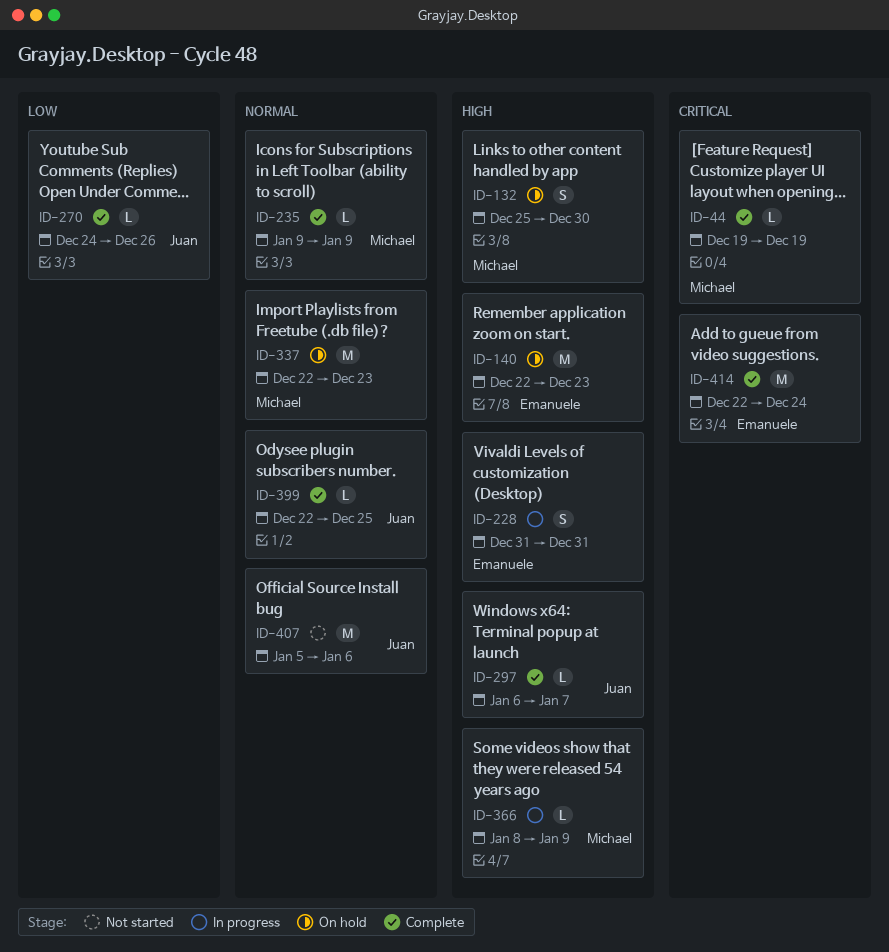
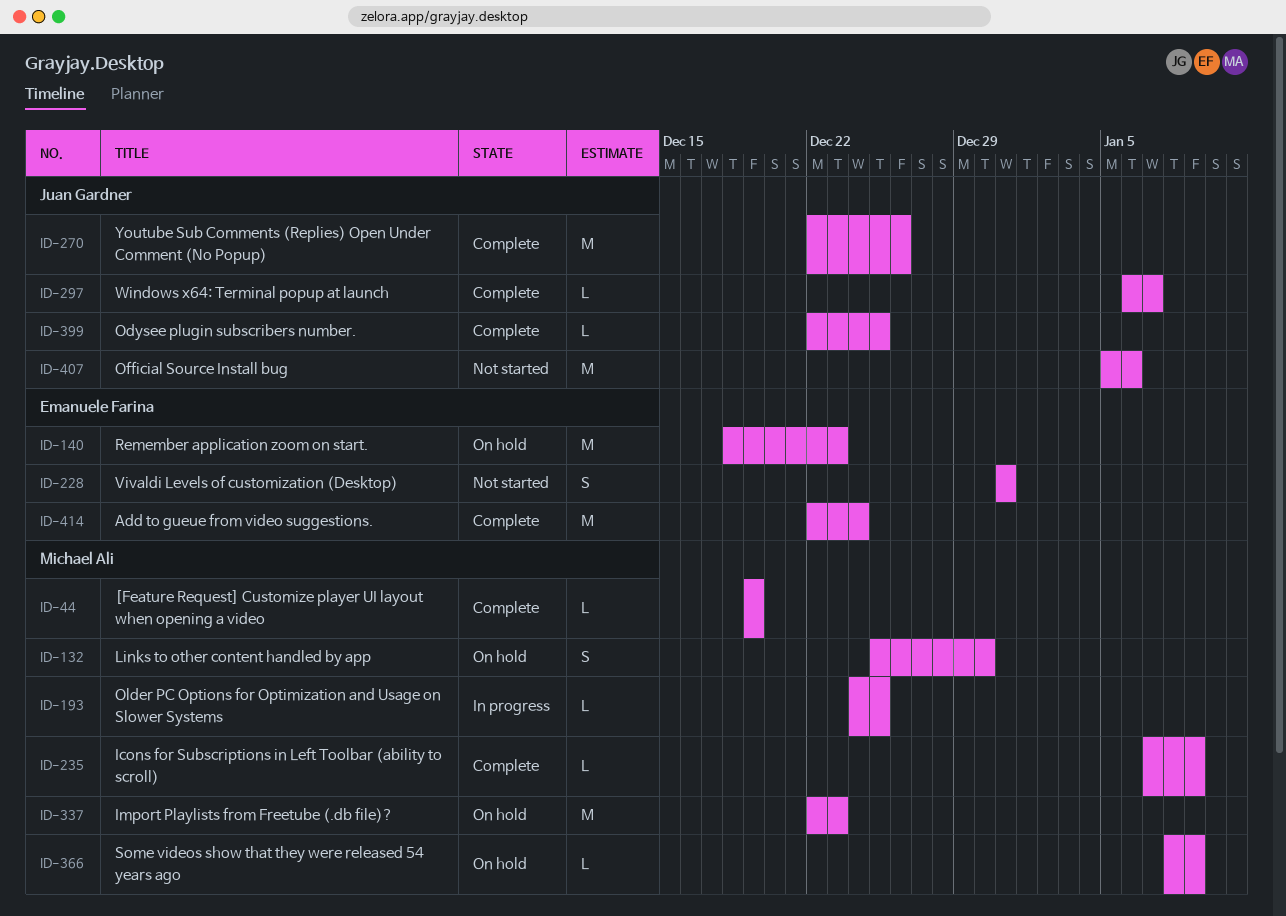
ID-140, start: Dec 22 -> Dec 18
ID-193: none -> present
ID-228, status: In progress -> Not started
ID-235, start: Jan 9 -> Jan 7
ID-270, estimate: L -> M
ID-270, start: Dec 24 -> Dec 22
ID-366, status: In progress -> On hold

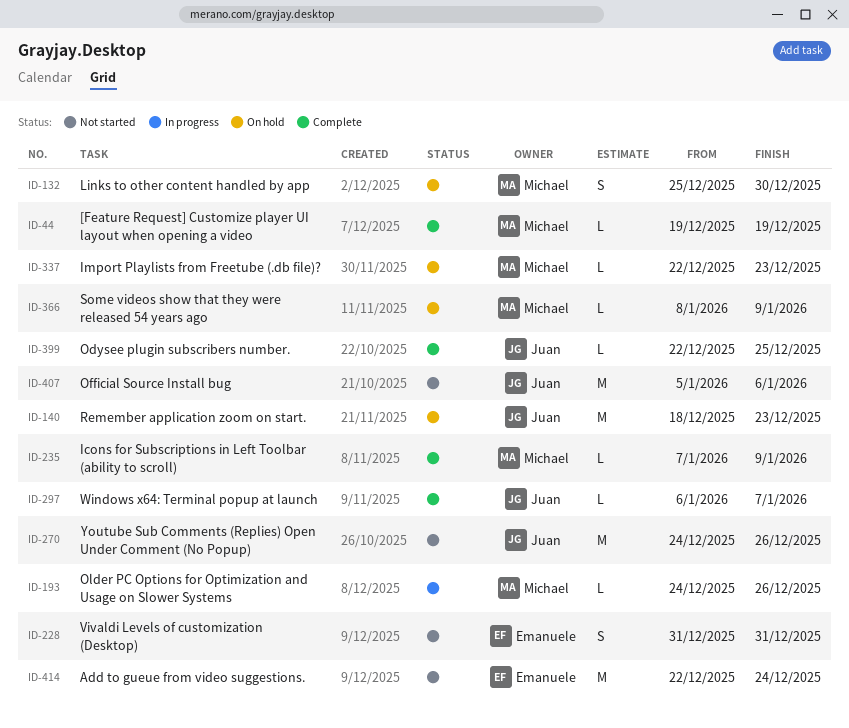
ID-140, owner: Emanuele Farina -> Juan Gardner
ID-193, due: Dec 25 -> Dec 26
ID-270, status: Complete -> Not started
ID-270, start: Dec 22 -> Dec 24
ID-337, estimate: M -> L
ID-414, status: Complete -> Not started

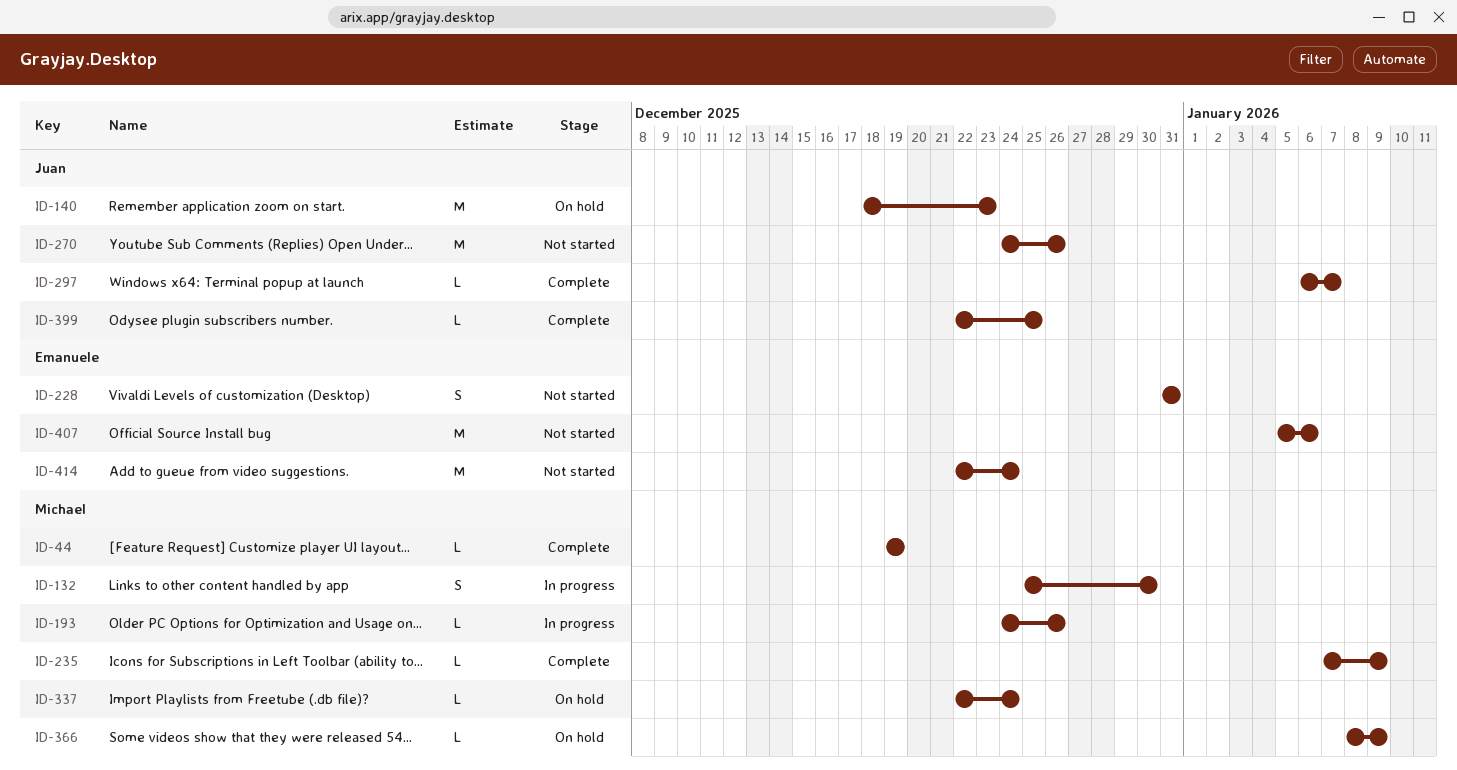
ID-132, status: On hold -> In progress
ID-337, due: Dec 23 -> Dec 24
ID-407, owner: Juan -> Emanuele

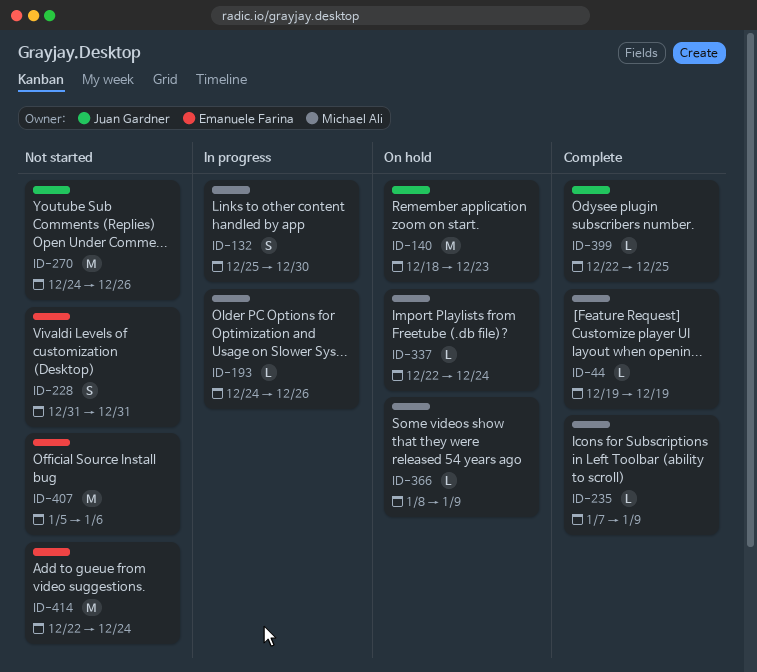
ID-297: present -> none

